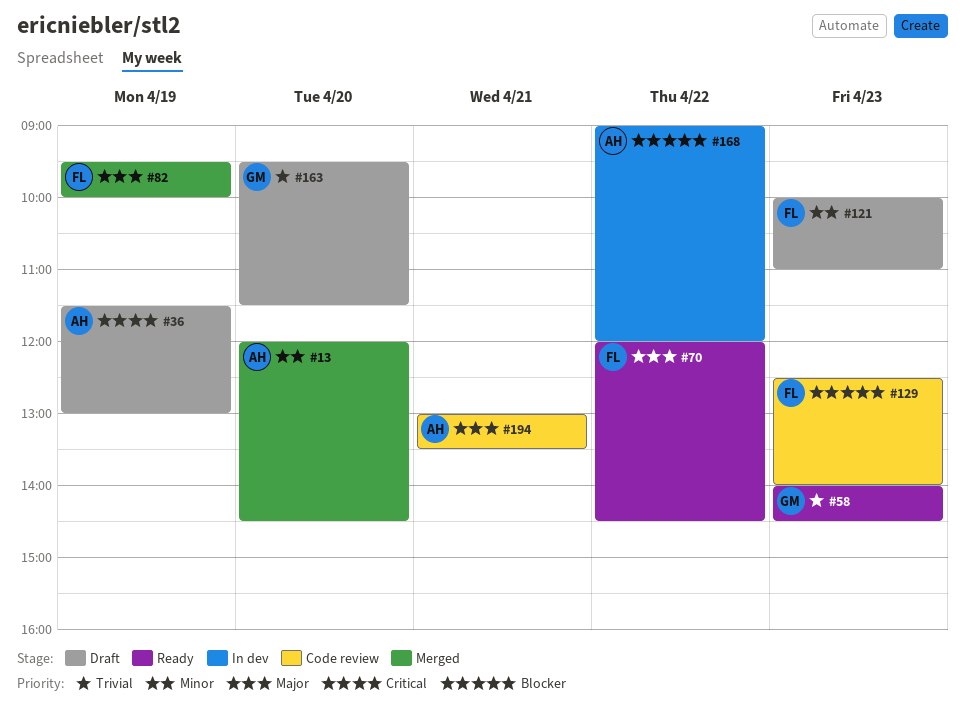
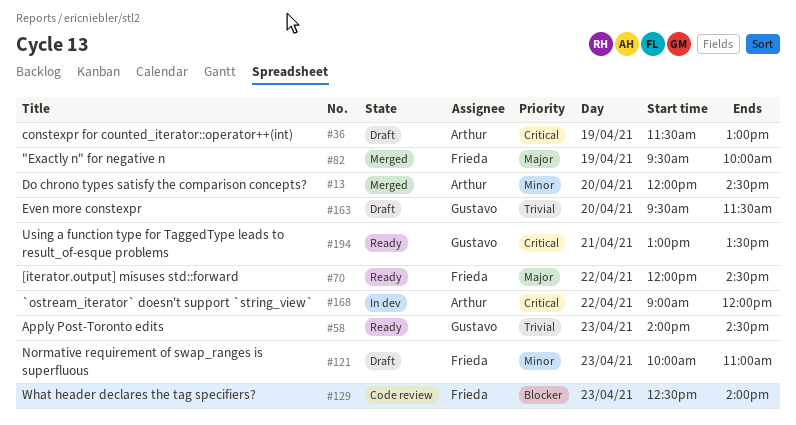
#168, priority: Blocker -> Critical
#194, status: Code review -> Ready
#194, owner: Arthur -> Gustavo
#194, priority: Major -> Critical

